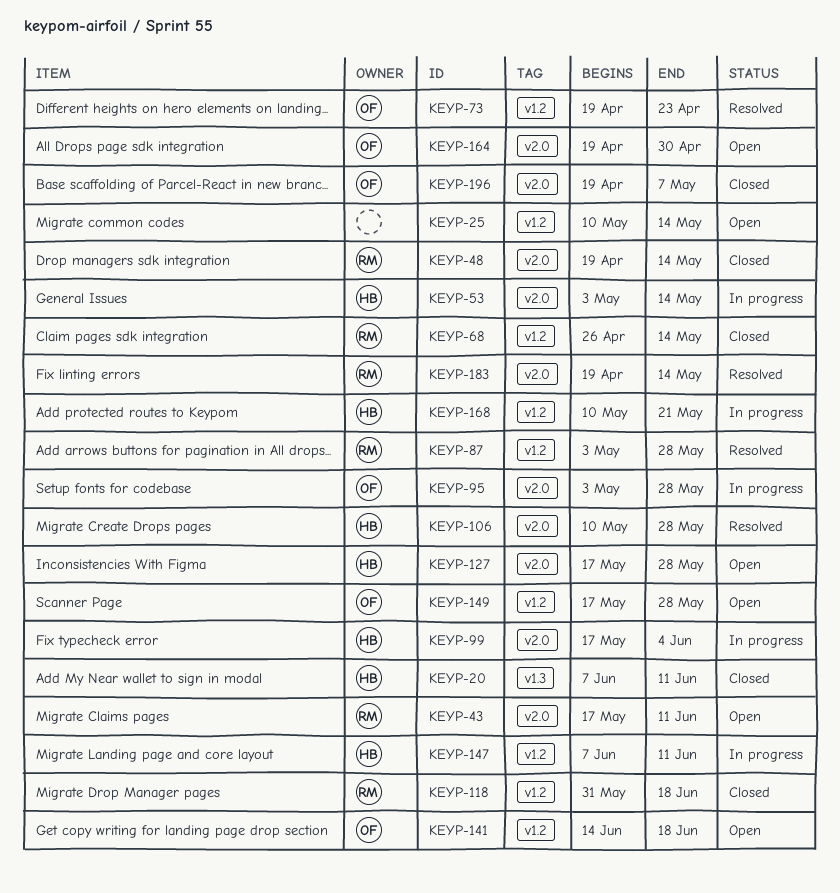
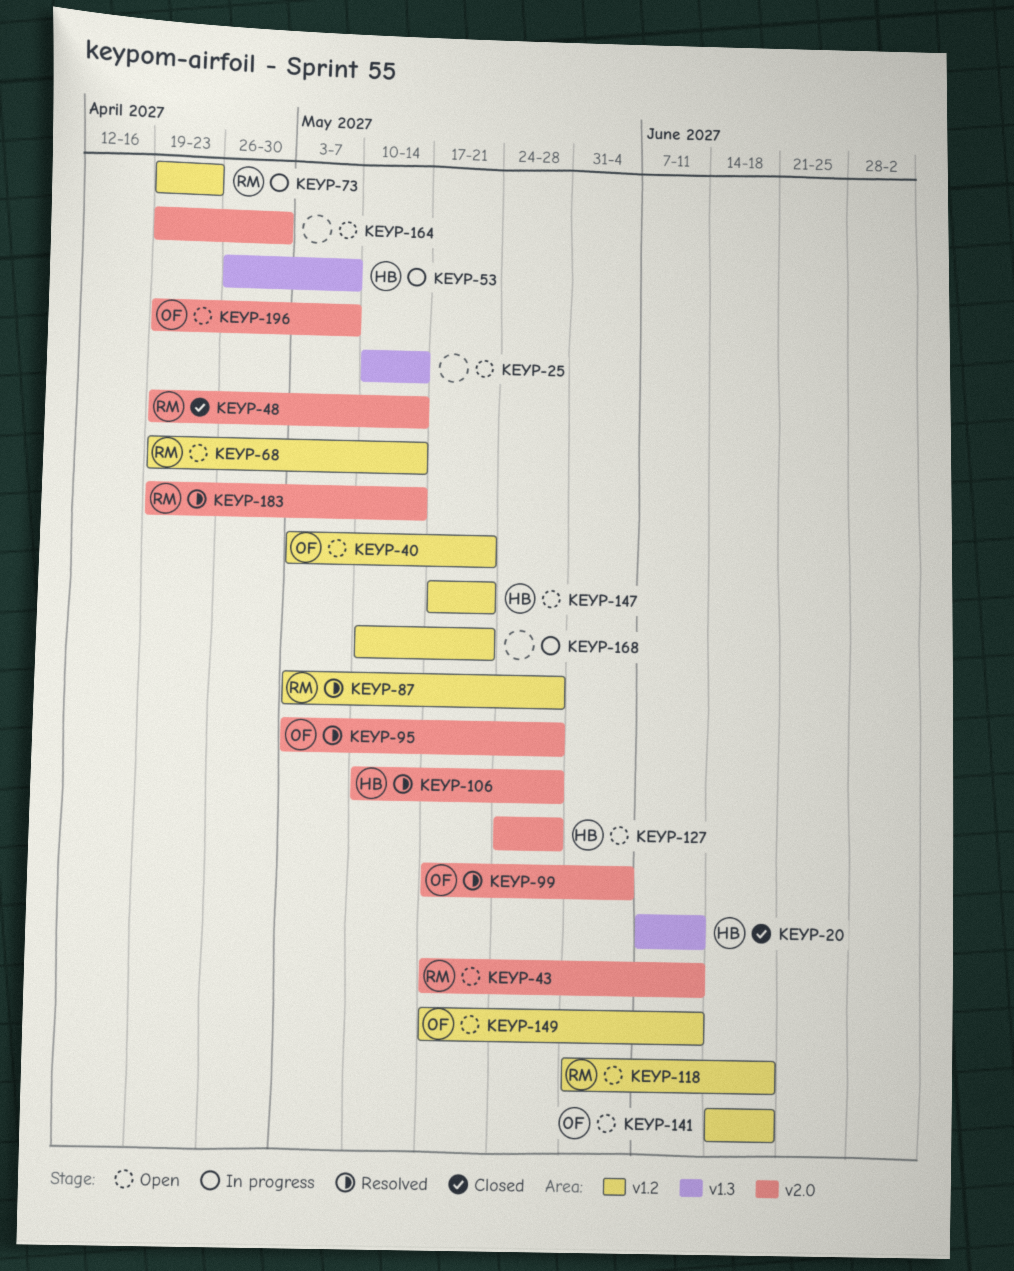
KEYP-25, label: v1.2 -> v1.3
KEYP-40: none -> present
KEYP-53, label: v2.0 -> v1.3
KEYP-53, start: May 3 -> Apr 26
KEYP-53, due: May 14 -> May 7
KEYP-68, status: Closed -> Open
KEYP-68, start: Apr 26 -> Apr 19
KEYP-73, status: Resolved -> In progress
KEYP-73, owner: OF -> RM
KEYP-95, status: In progress -> Resolved
KEYP-99, status: In progress -> Resolved
KEYP-99, owner: HB -> OF
KEYP-118, status: Closed -> Open
KEYP-127, start: May 17 -> May 24
KEYP-147, status: In progress -> Open
KEYP-147, start: Jun 7 -> May 17
KEYP-147, due: Jun 11 -> May 21
KEYP-149, due: May 28 -> Jun 11
KEYP-164, owner: OF -> none
KEYP-168, owner: HB -> none
KEYP-196, status: Closed -> Open

